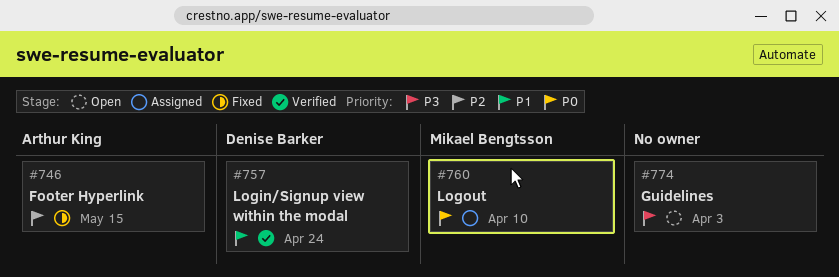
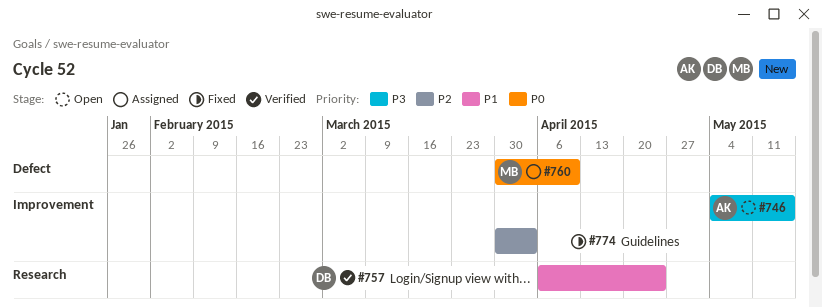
#746, status: Fixed -> Open
#746, priority: P2 -> P3
#774, status: Open -> Fixed
#774, priority: P3 -> P2

